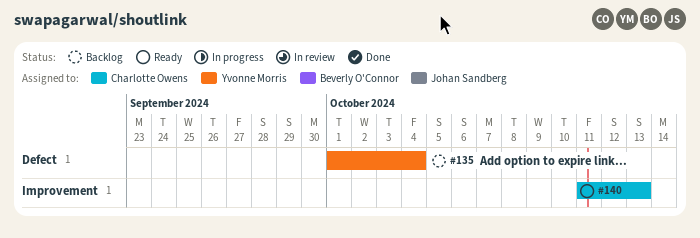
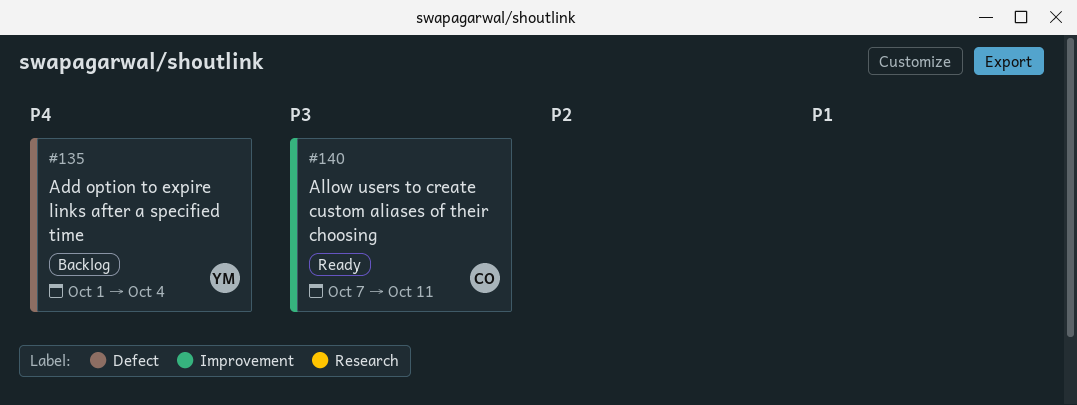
#140, start: Oct 11 -> Oct 7
#140, due: Oct 13 -> Oct 11

